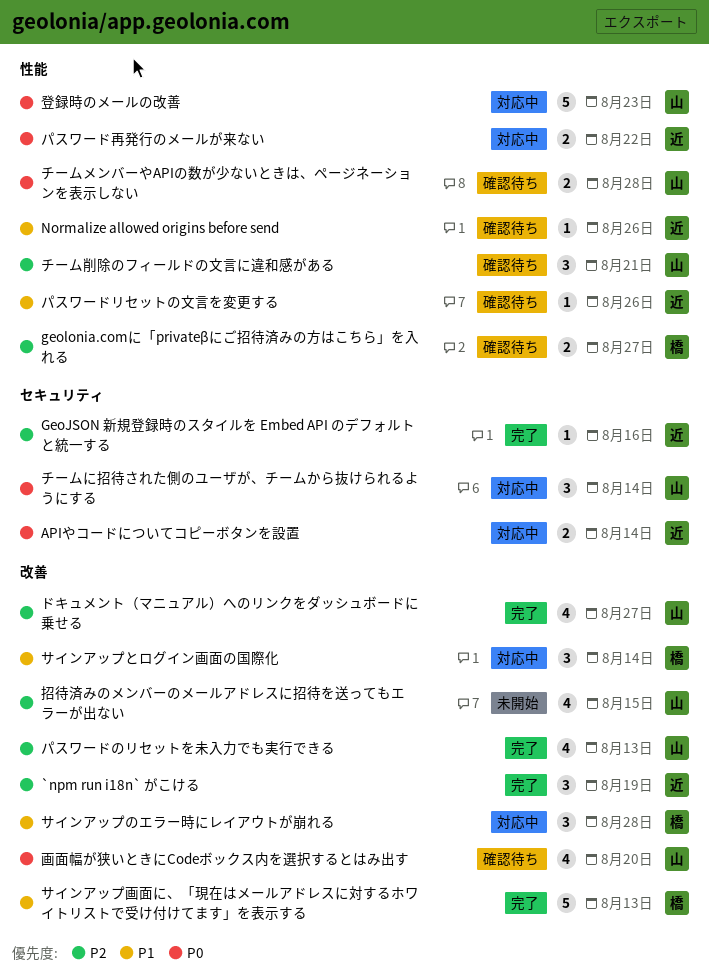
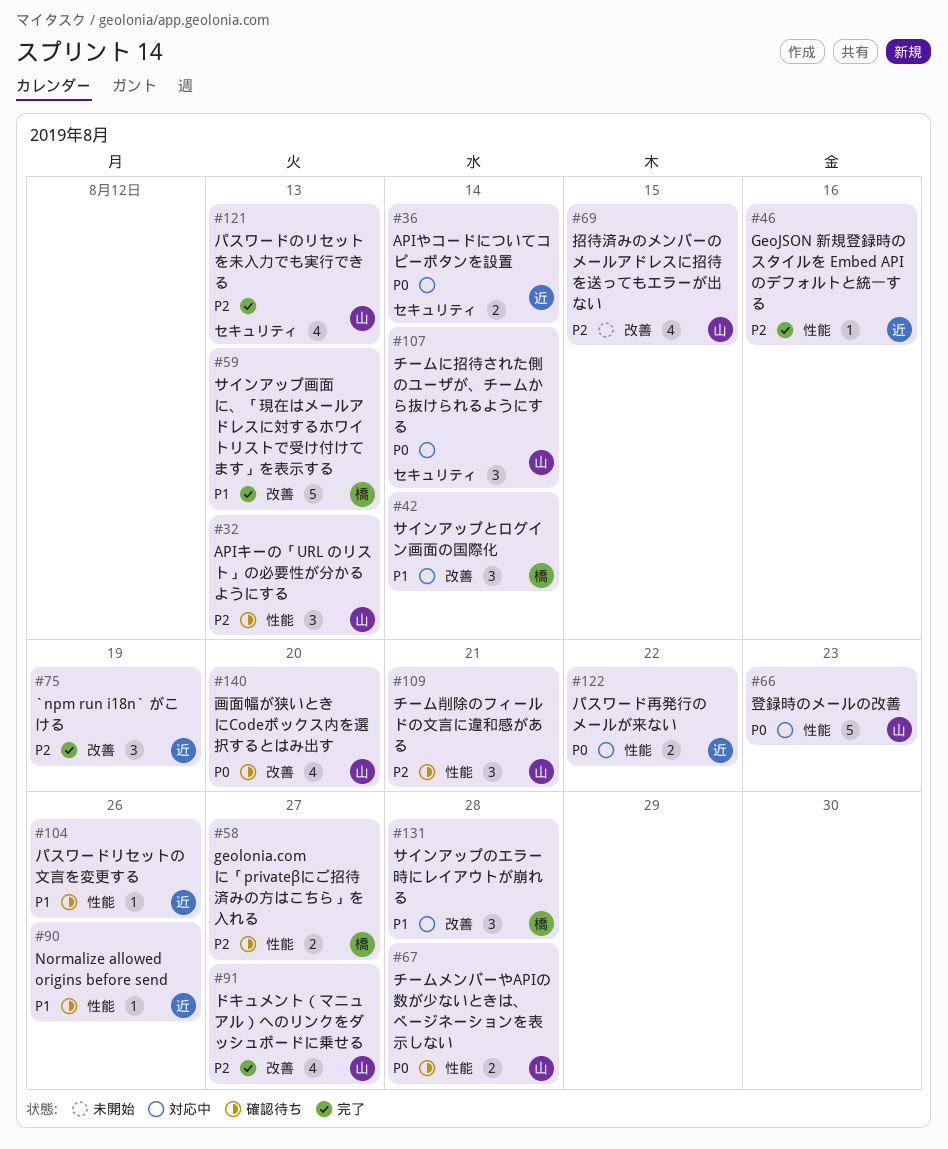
APIキーの「URL のリスト」の必要性が分かるようにする: none -> present
GeoJSON 新規登録時のスタイルを Embed API のデフォルトと統一する, label: セキュリティ -> 性能
パスワードのリセットを未入力でも実行できる, label: 改善 -> セキュリティ

